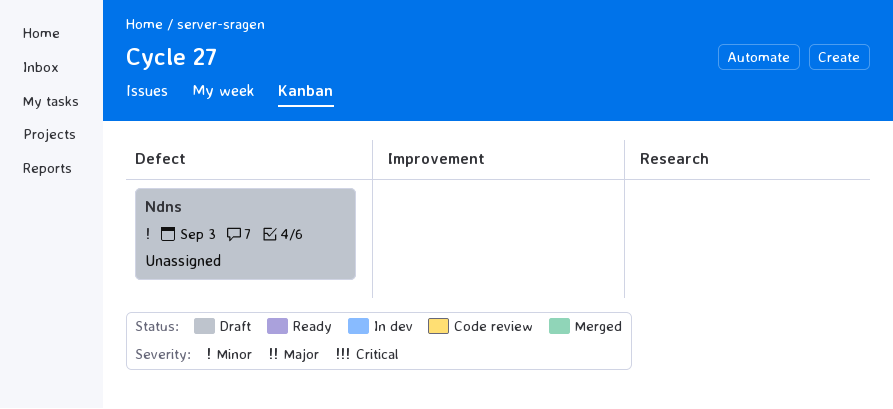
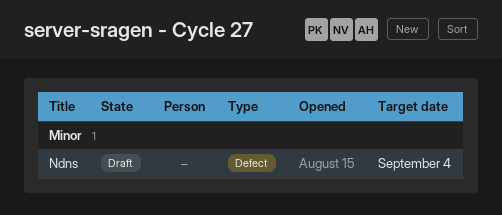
Ndns, due: Sep 3 -> Sep 4

